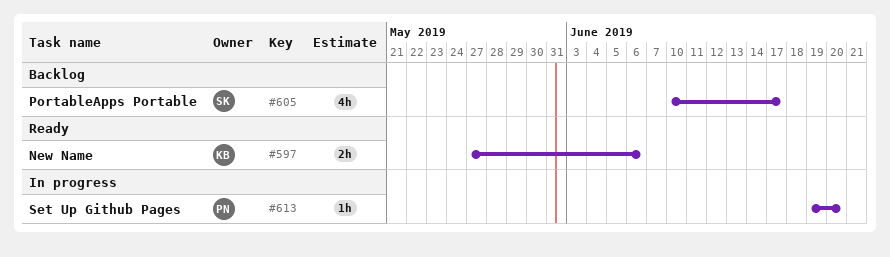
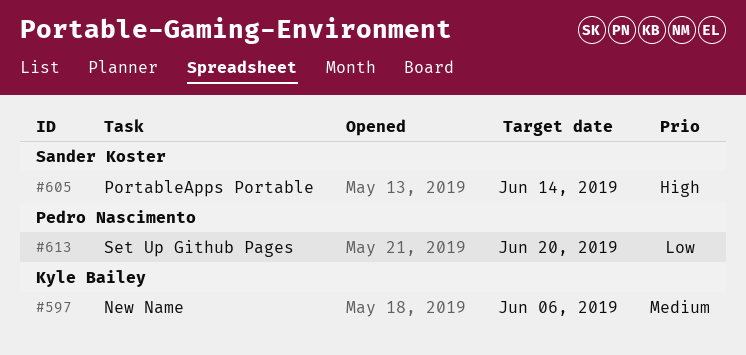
#605, due: Jun 17 -> Jun 14

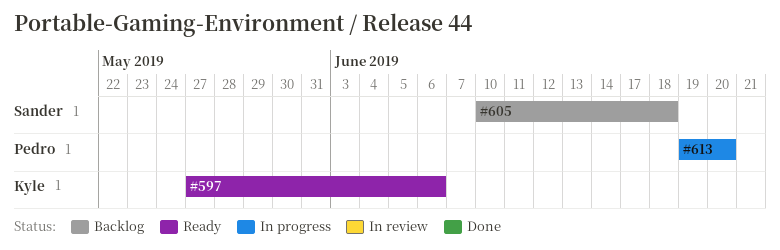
#605, due: Jun 14 -> Jun 18

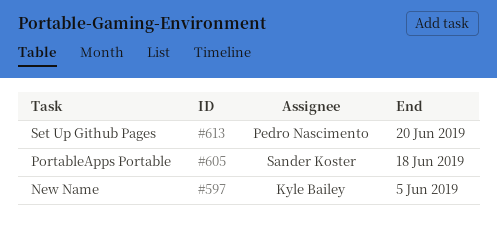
#597, due: Jun 6 -> Jun 5

